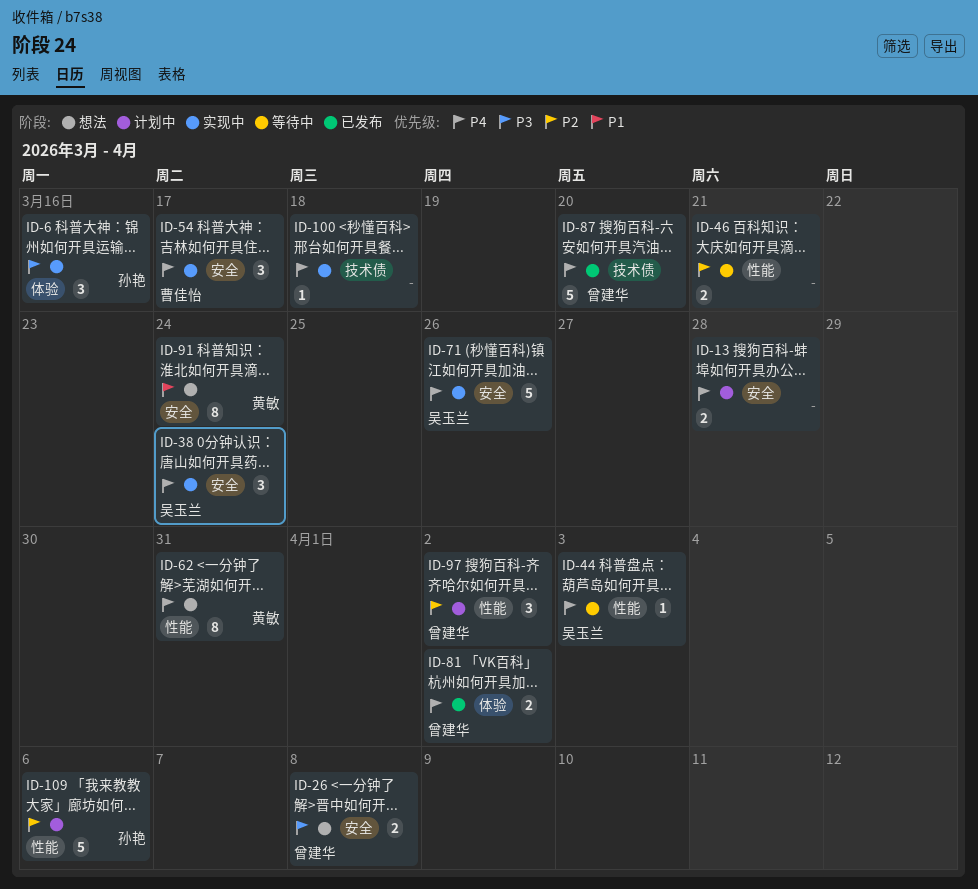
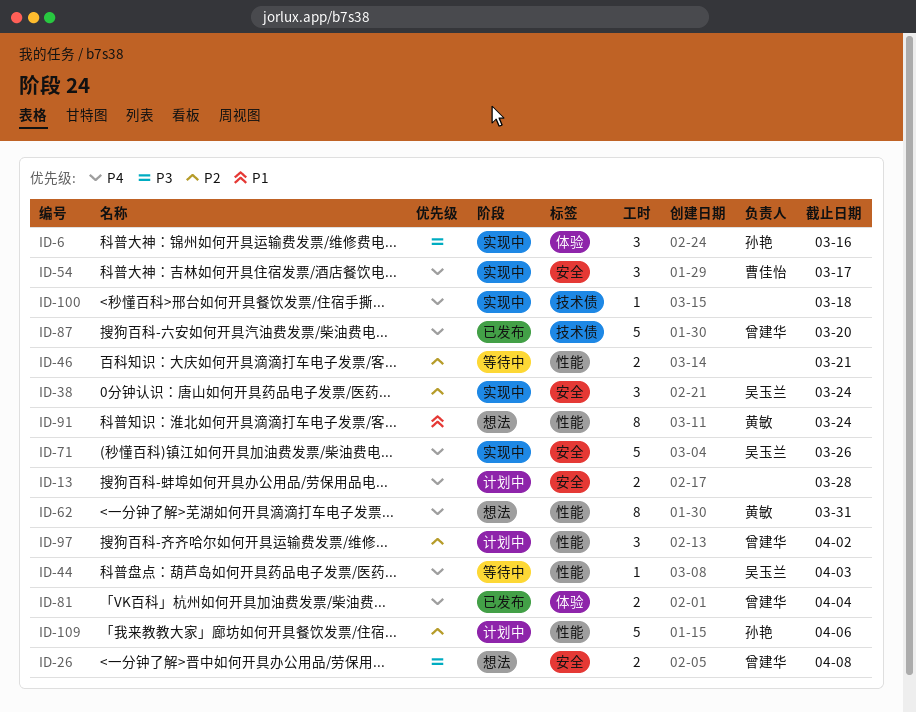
ID-38, priority: P4 -> P2
ID-81, due: Apr 2 -> Apr 4
ID-91, label: 安全 -> 性能

